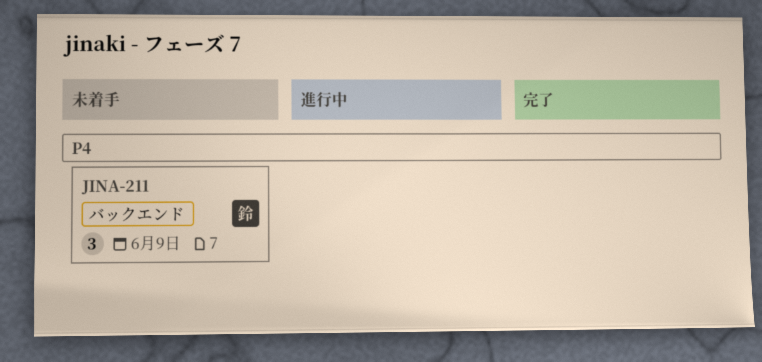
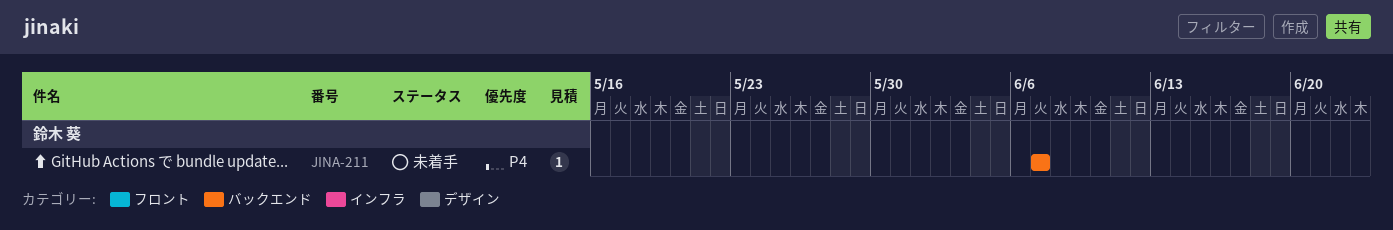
JINA-211, estimate: 3 -> 1
JINA-211, due: Jun 9 -> Jun 7

